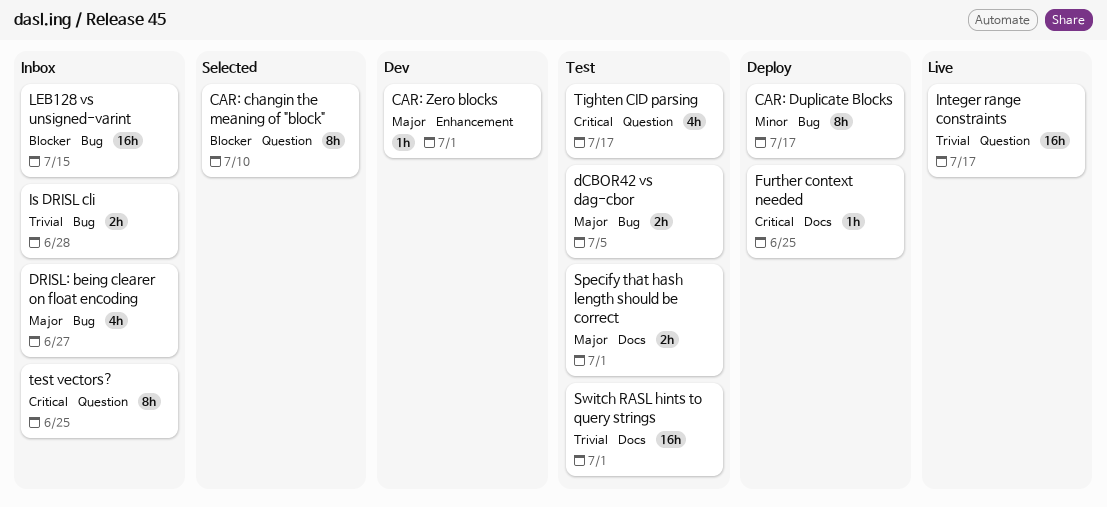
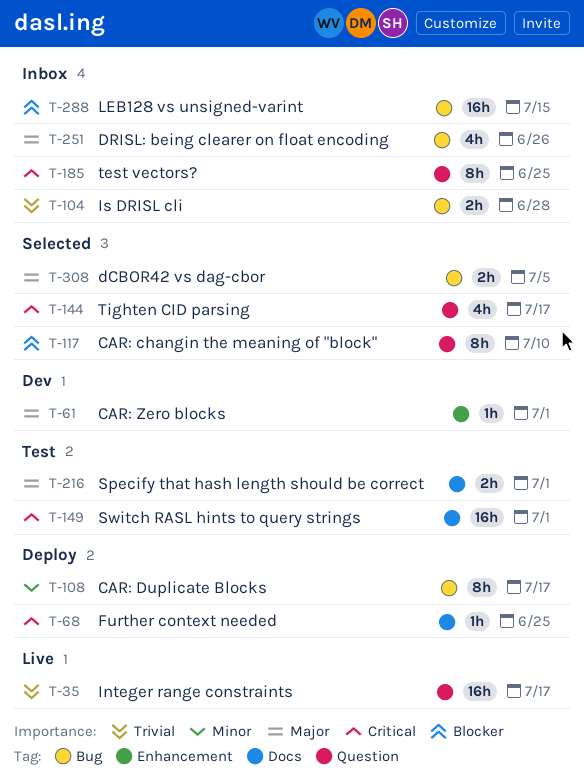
dCBOR42 vs dag-cbor, status: Test -> Selected
DRISL: being clearer on float encoding, due: Jun 27 -> Jun 26
Switch RASL hints to query strings, priority: Trivial -> Critical
Tighten CID parsing, status: Test -> Selected

